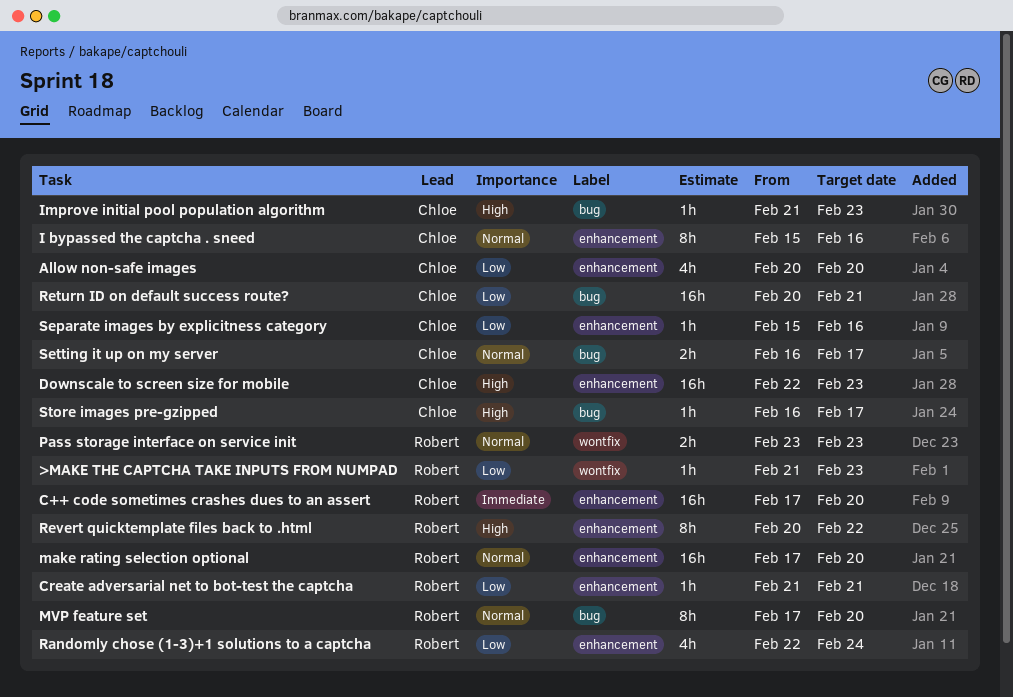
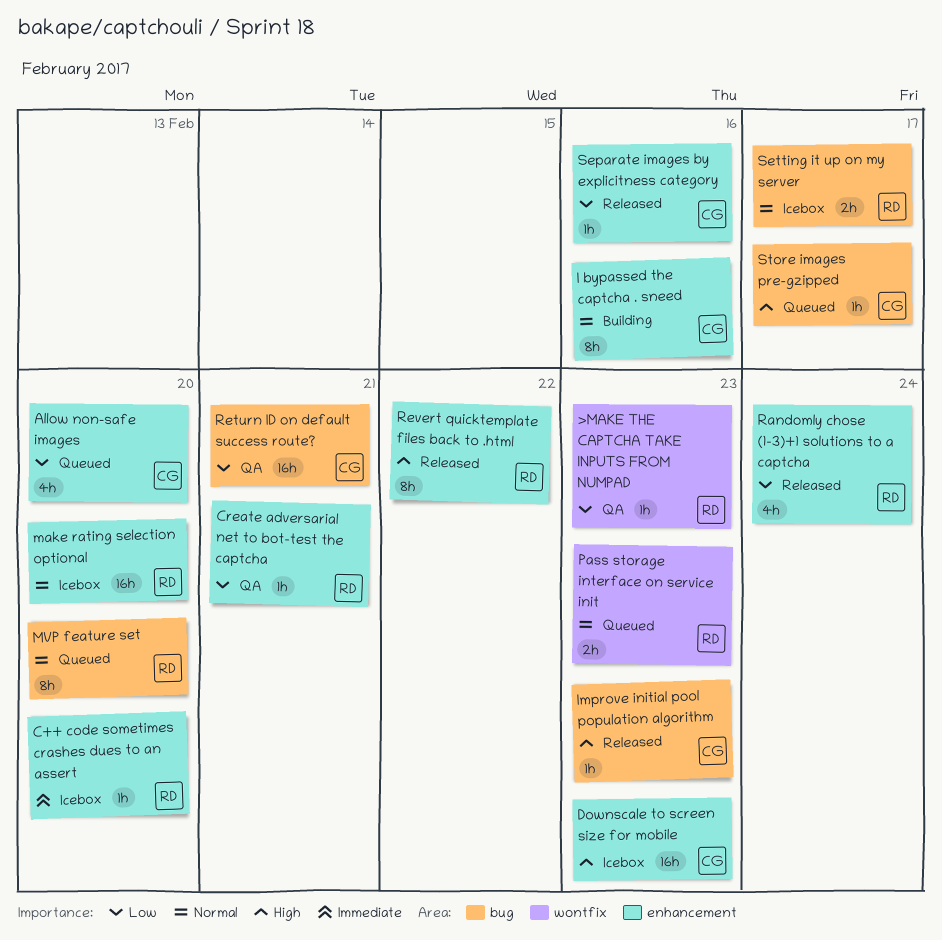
C++ code sometimes crashes dues to an assert, estimate: 16h -> 1h
Setting it up on my server, owner: Chloe -> Robert

